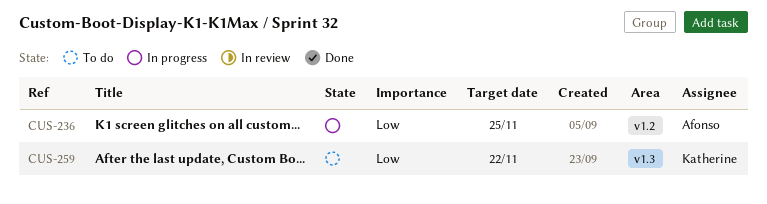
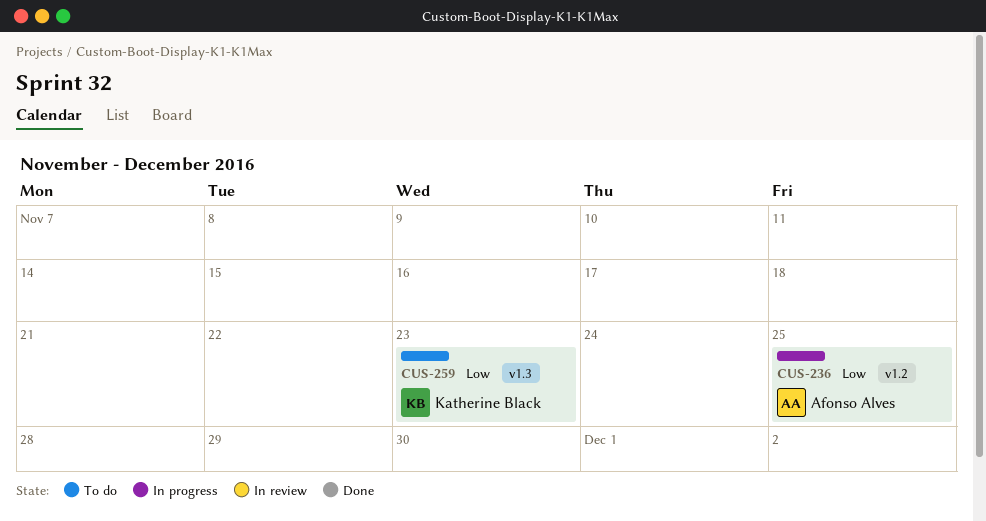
CUS-259, due: Nov 22 -> Nov 23

